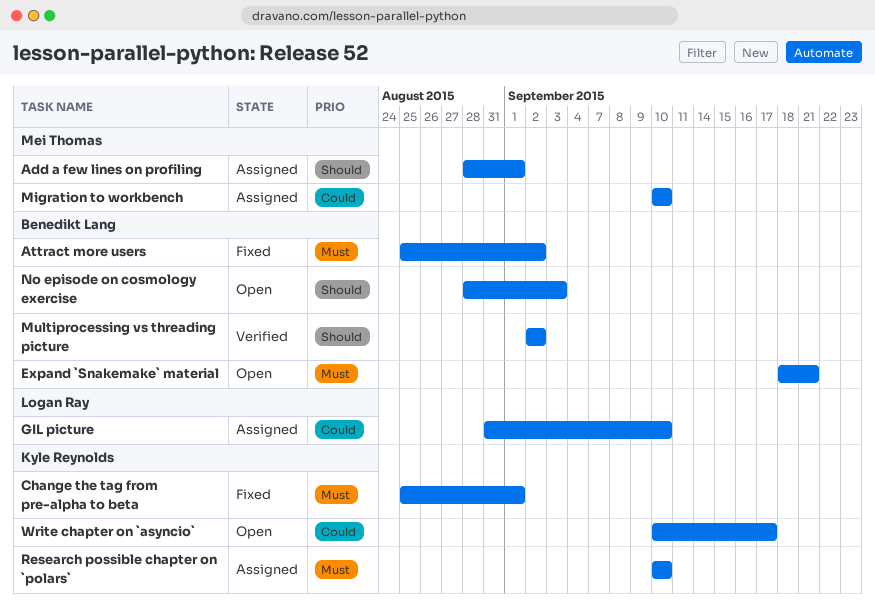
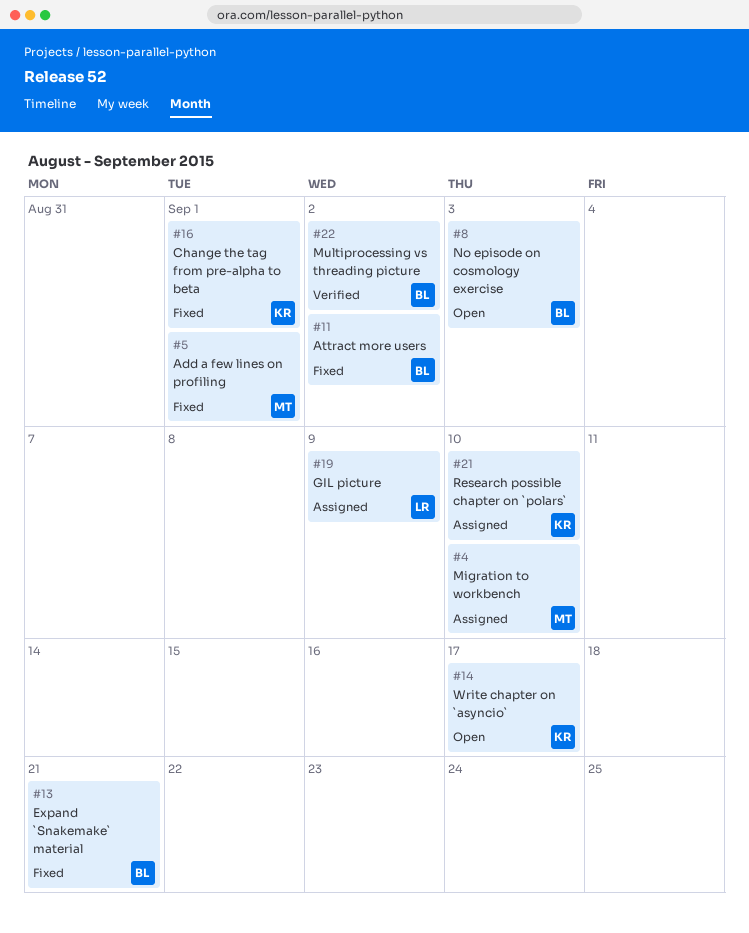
Add a few lines on profiling, status: Assigned -> Fixed
Expand `Snakemake` material, status: Open -> Fixed
GIL picture, due: Sep 10 -> Sep 9

